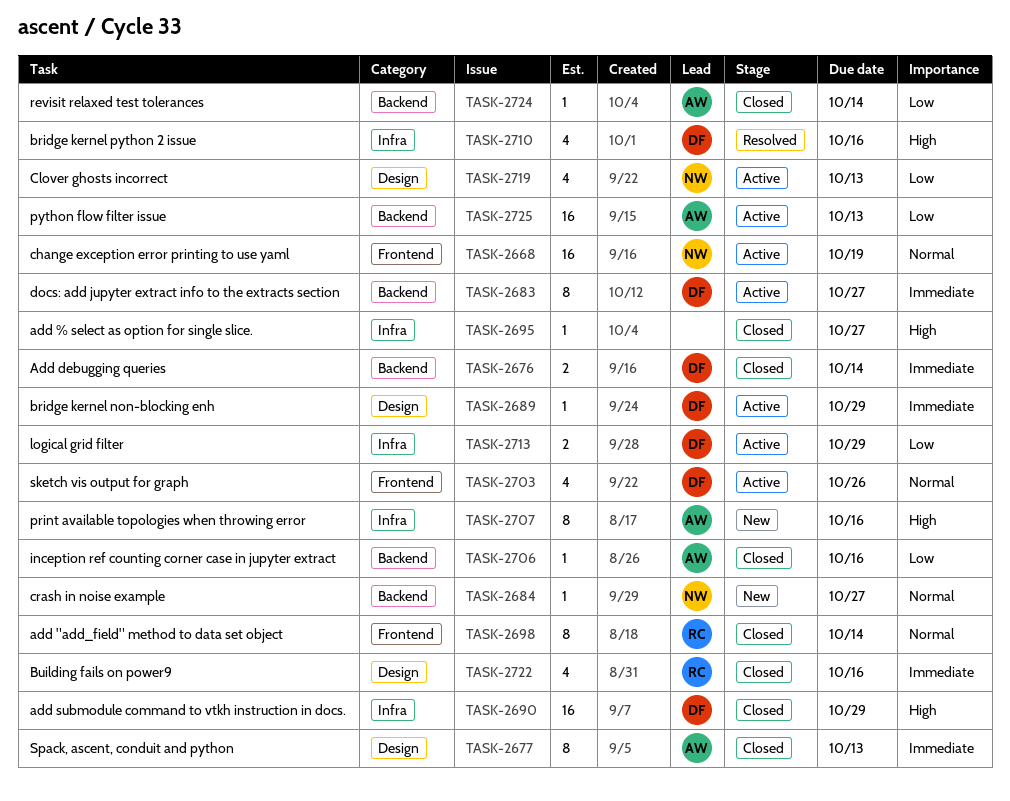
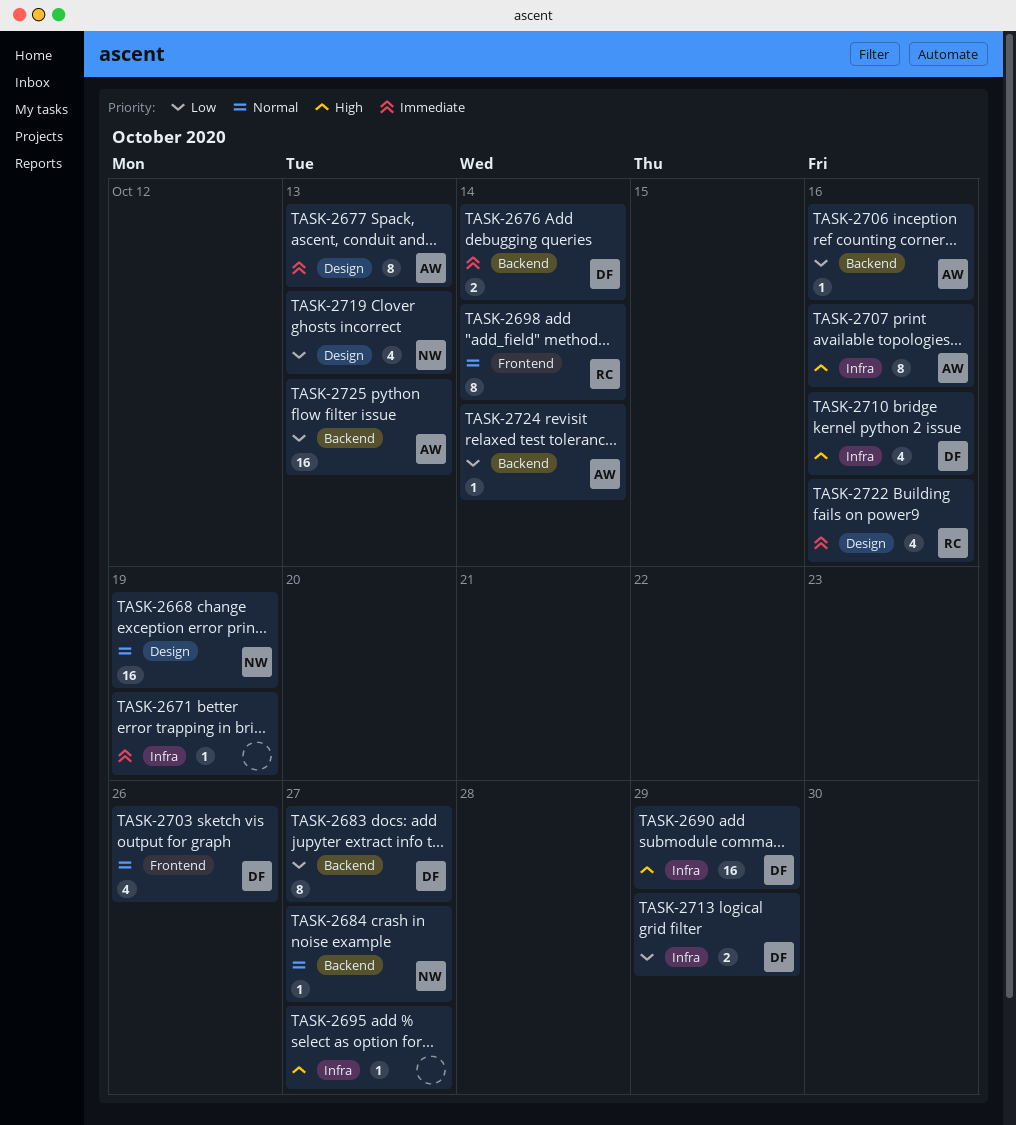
TASK-2668, label: Frontend -> Design
TASK-2671: none -> present
TASK-2683, priority: Immediate -> Low
TASK-2689: present -> none

